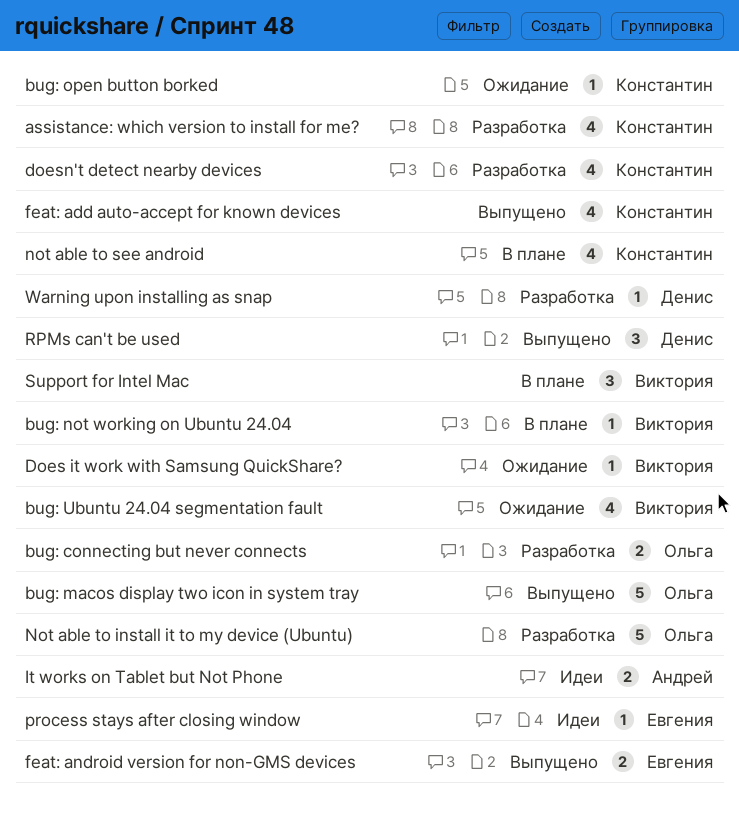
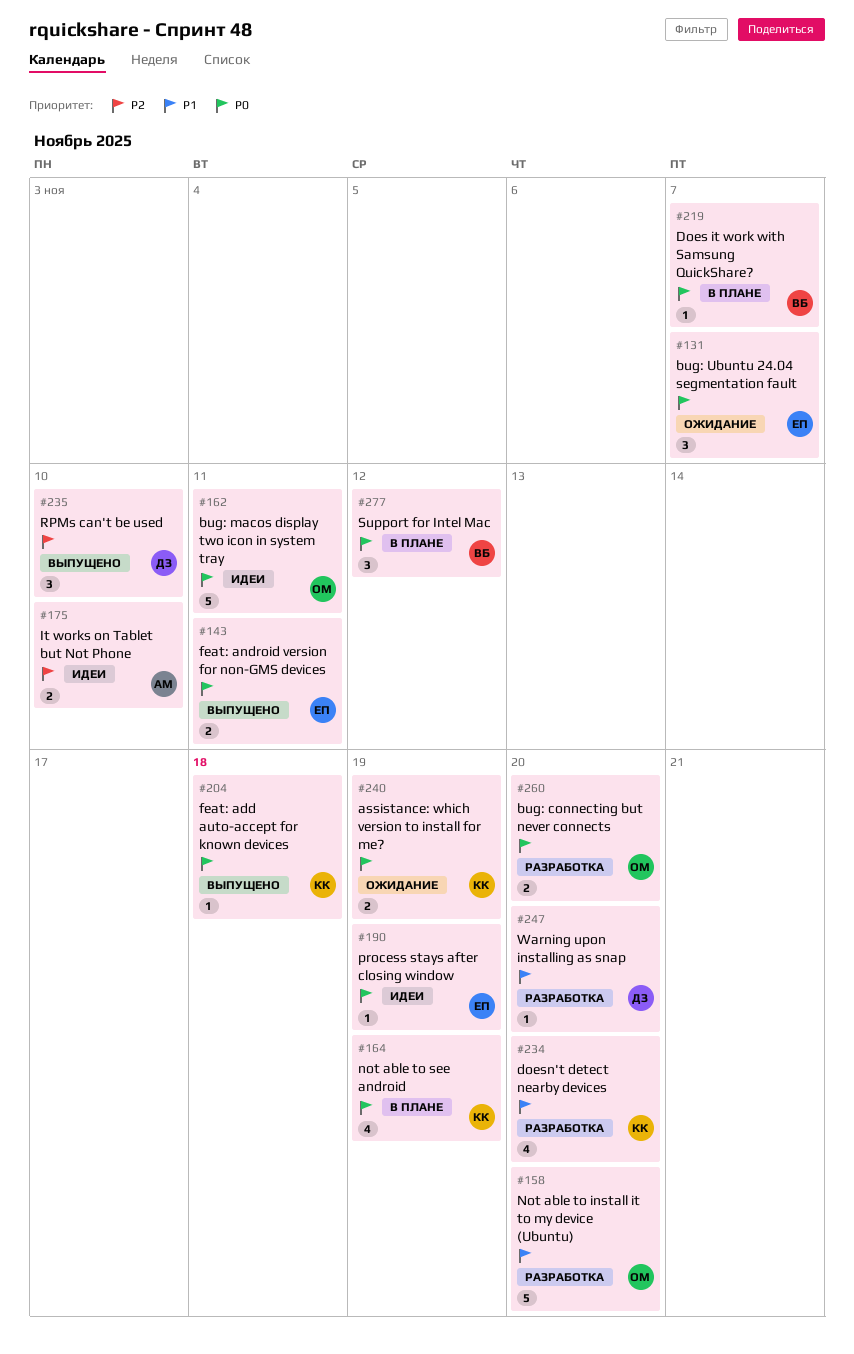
assistance: which version to install for me?, status: Разработка -> Ожидание
assistance: which version to install for me?, estimate: 4 -> 2
bug: macos display two icon in system tray, status: Выпущено -> Идеи
bug: not working on Ubuntu 24.04: present -> none
bug: open button borked: present -> none
bug: Ubuntu 24.04 segmentation fault, owner: Виктория -> Евгения
bug: Ubuntu 24.04 segmentation fault, estimate: 4 -> 3
Does it work with Samsung QuickShare?, status: Ожидание -> В плане
feat: add auto-accept for known devices, estimate: 4 -> 1

